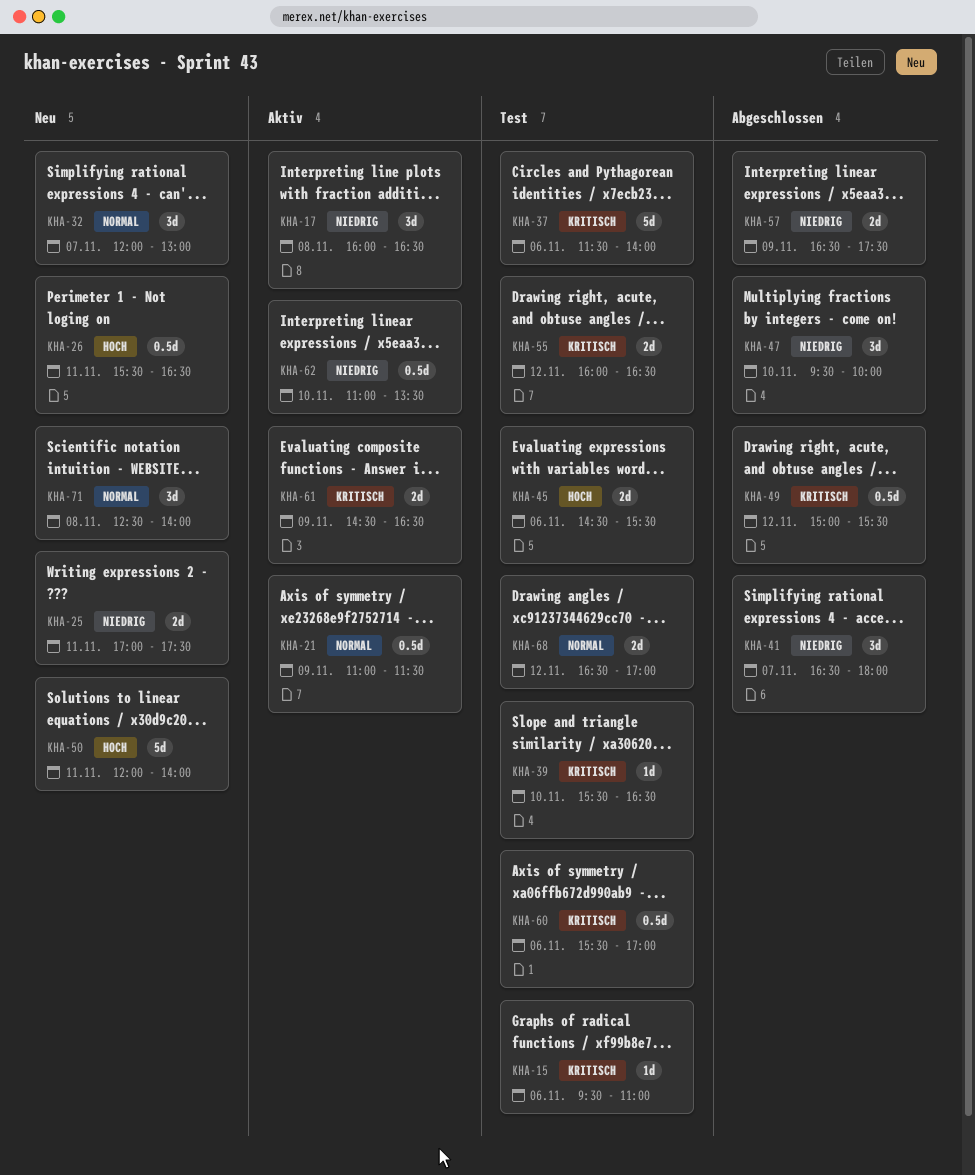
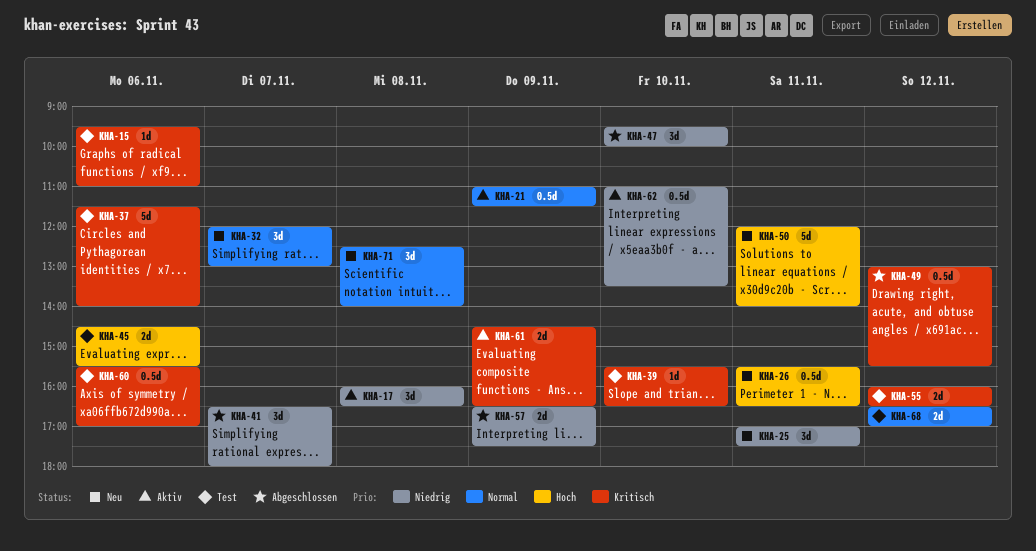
KHA-25, estimate: 2d -> 3d
KHA-49, begins: 15:00 -> 13:00

